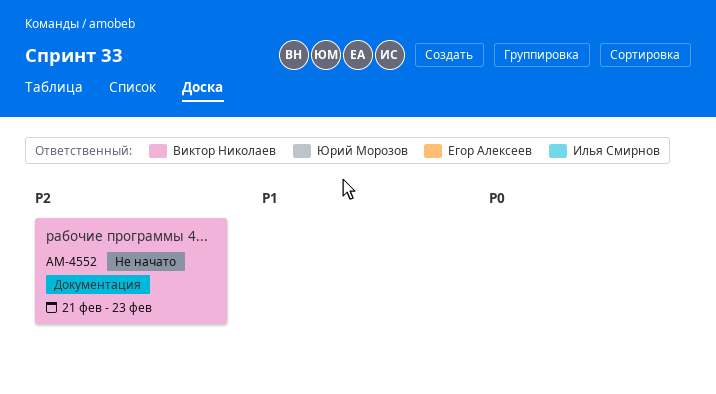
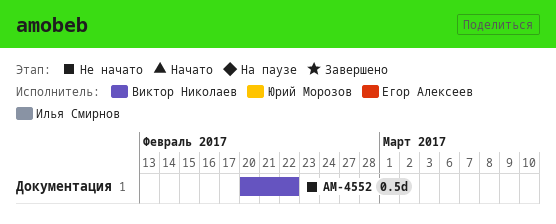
AM-4552, start: Feb 21 -> Feb 20
AM-4552, due: Feb 23 -> Feb 22

